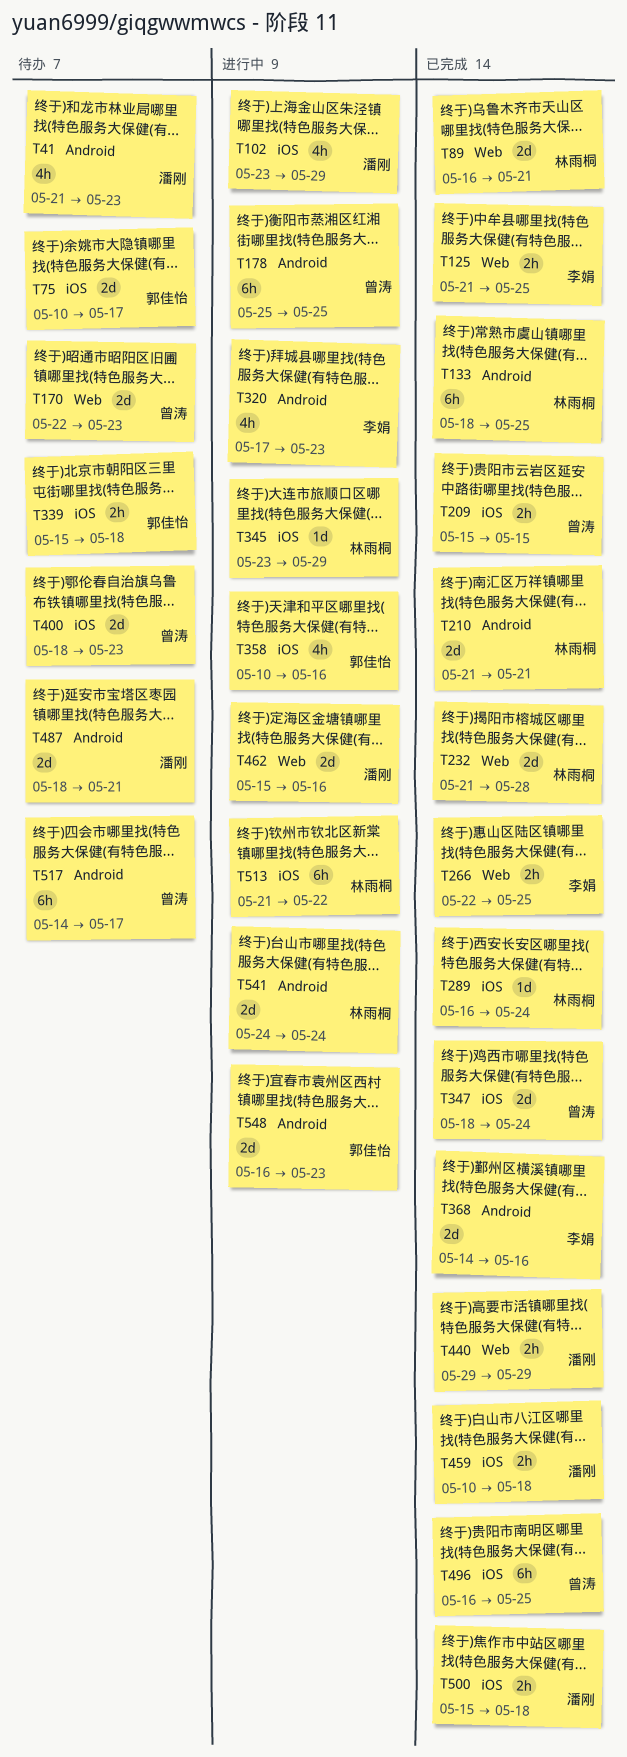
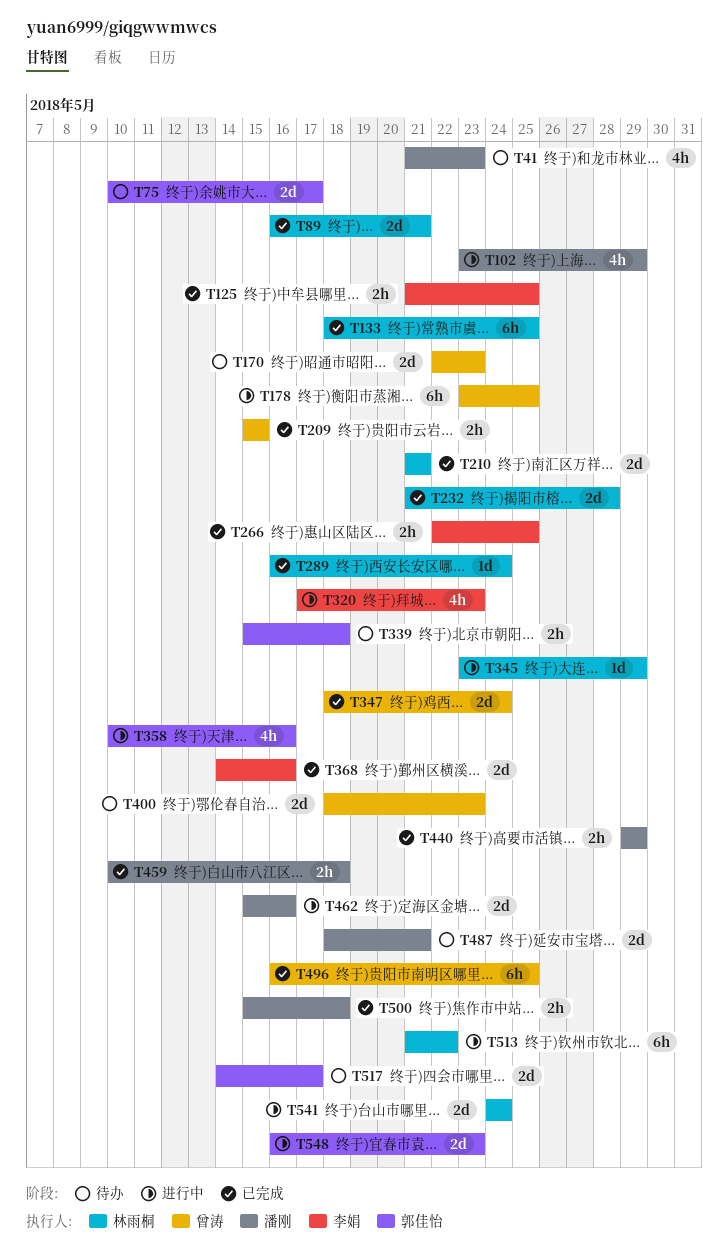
T178, start: May 25 -> May 23
T517, owner: 曾涛 -> 郭佳怡
T517, estimate: 6h -> 2d

